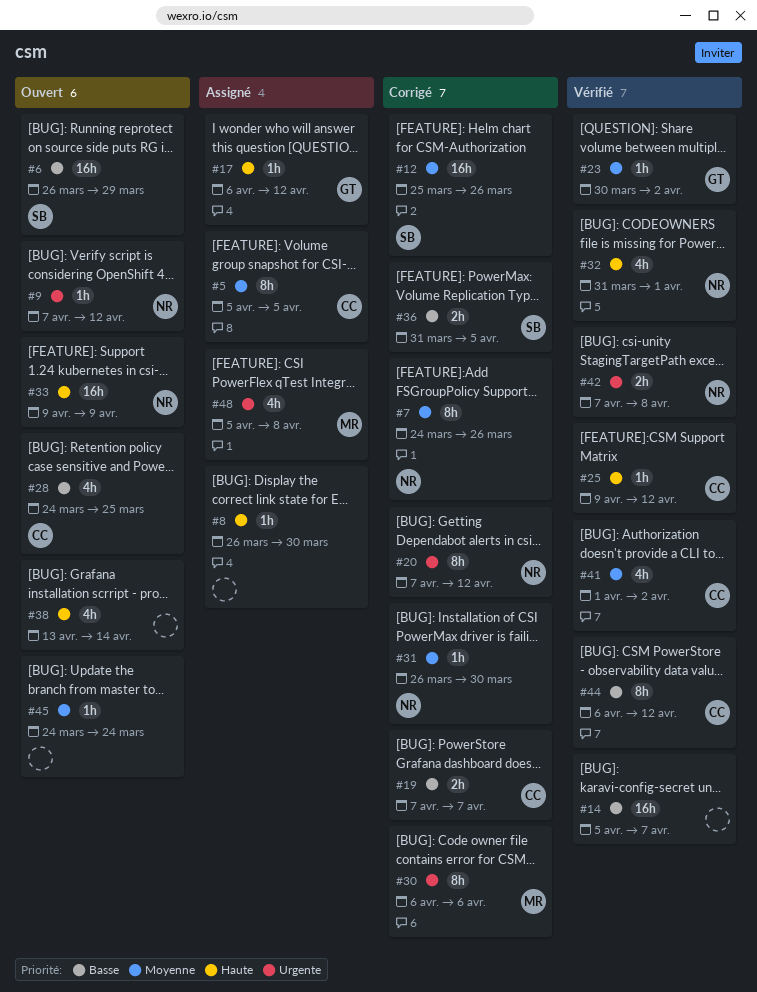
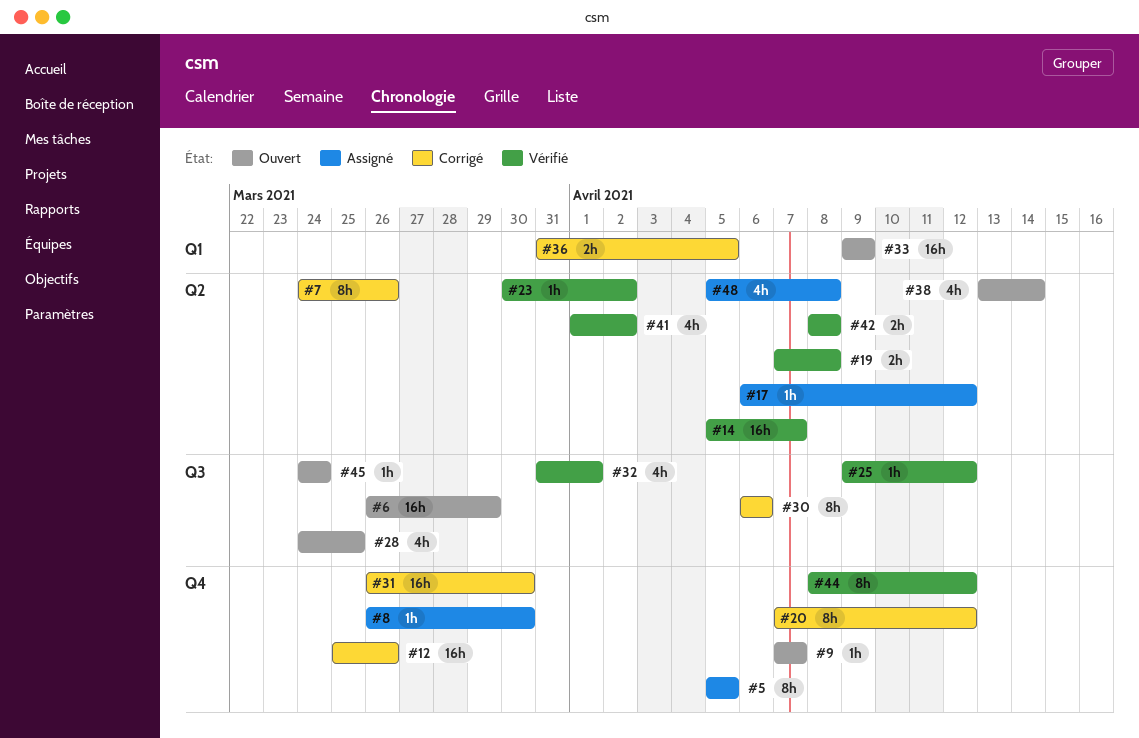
#9, due: Apr 12 -> Apr 7
#19, status: Corrigé -> Vérifié
#19, due: Apr 7 -> Apr 8
#31, estimate: 1h -> 16h
#42, start: Apr 7 -> Apr 8
#44, start: Apr 6 -> Apr 8

